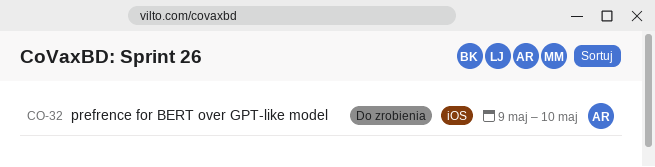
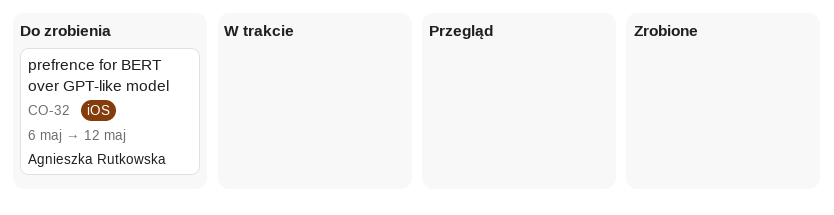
CO-32, start: May 9 -> May 6
CO-32, due: May 10 -> May 12

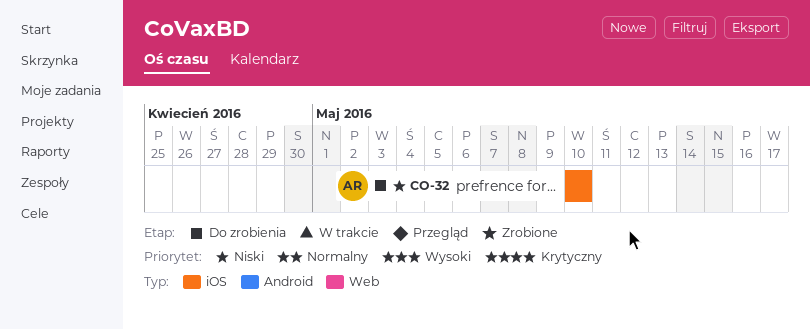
CO-32, start: May 6 -> May 10
CO-32, due: May 12 -> May 10

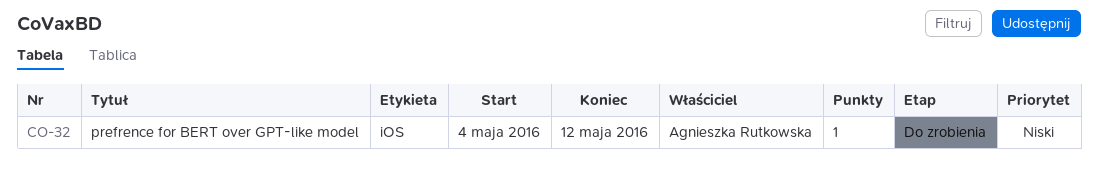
CO-32, start: May 10 -> May 4
CO-32, due: May 10 -> May 12

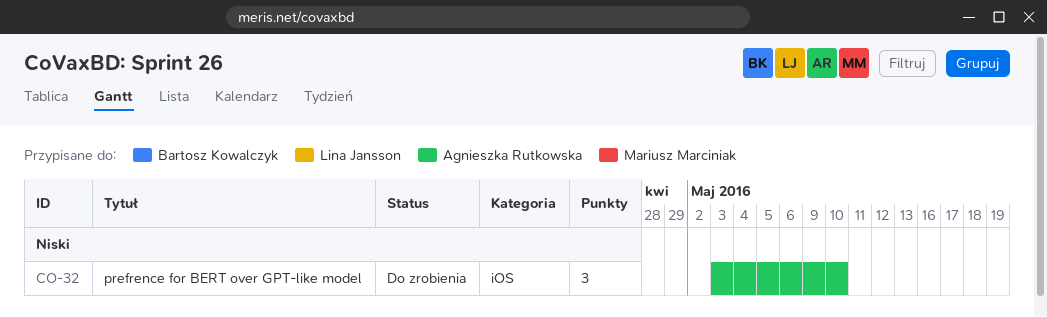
CO-32, estimate: 1 -> 3
CO-32, start: May 4 -> May 3
CO-32, due: May 12 -> May 10

